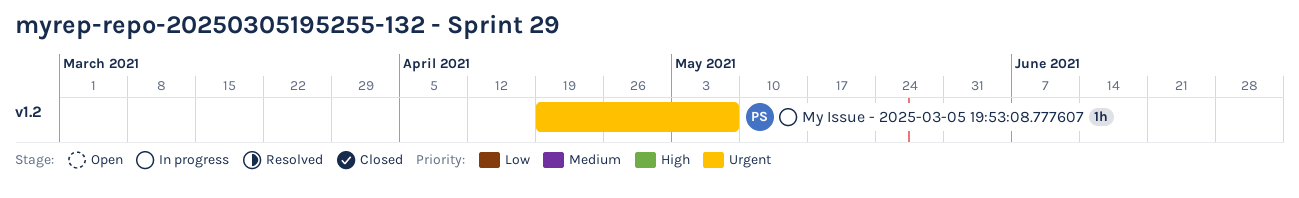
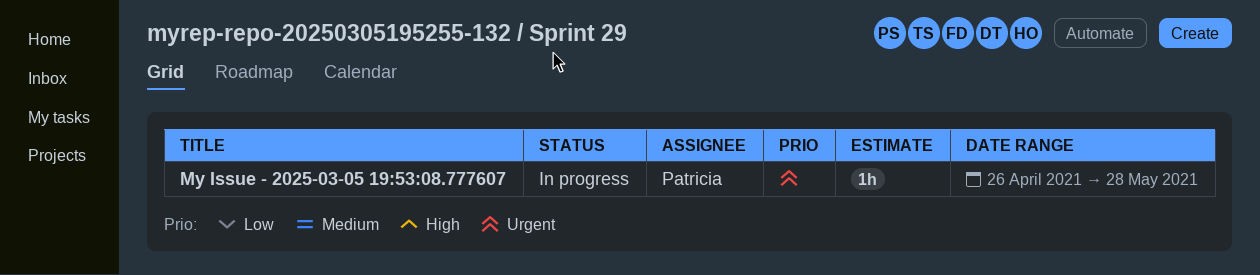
My Issue - 2025-03-05 19:53:08.777607, start: Apr 19 -> Apr 26
My Issue - 2025-03-05 19:53:08.777607, due: May 7 -> May 28

